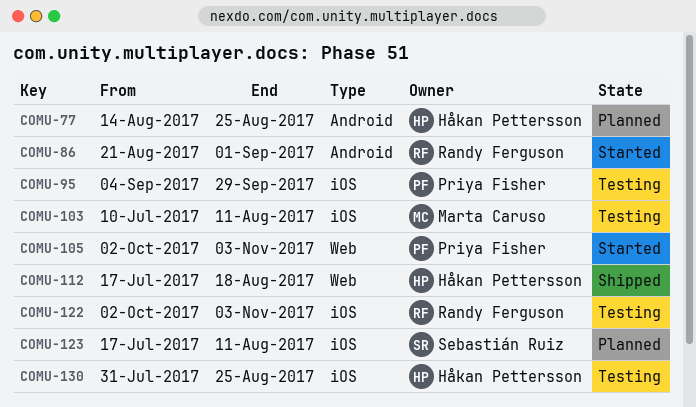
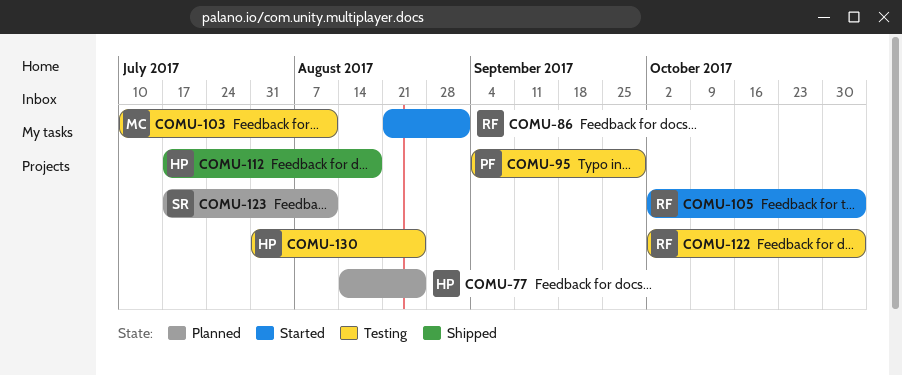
COMU-105, owner: Priya Fisher -> Randy Ferguson

